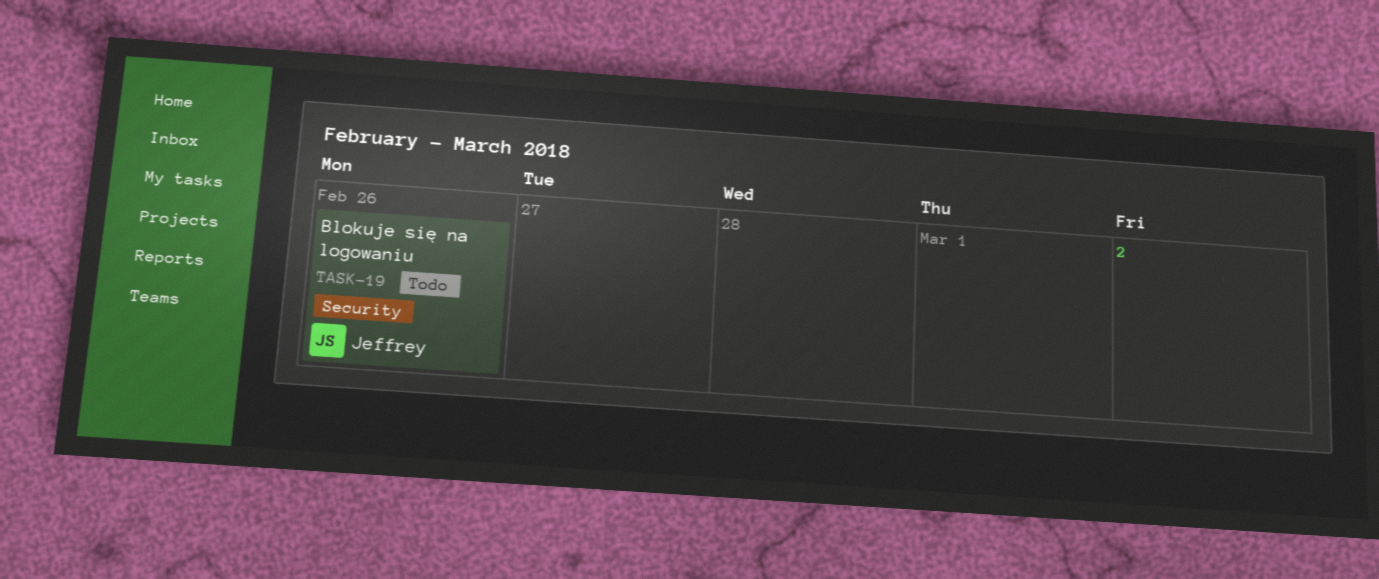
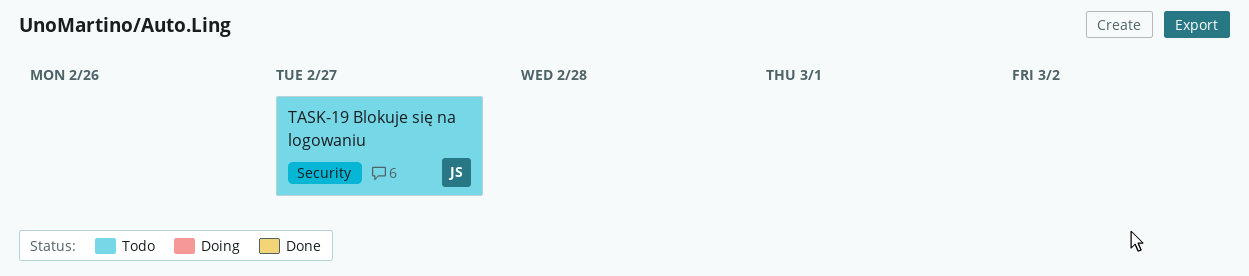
TASK-19, due: Feb 26 -> Feb 27

